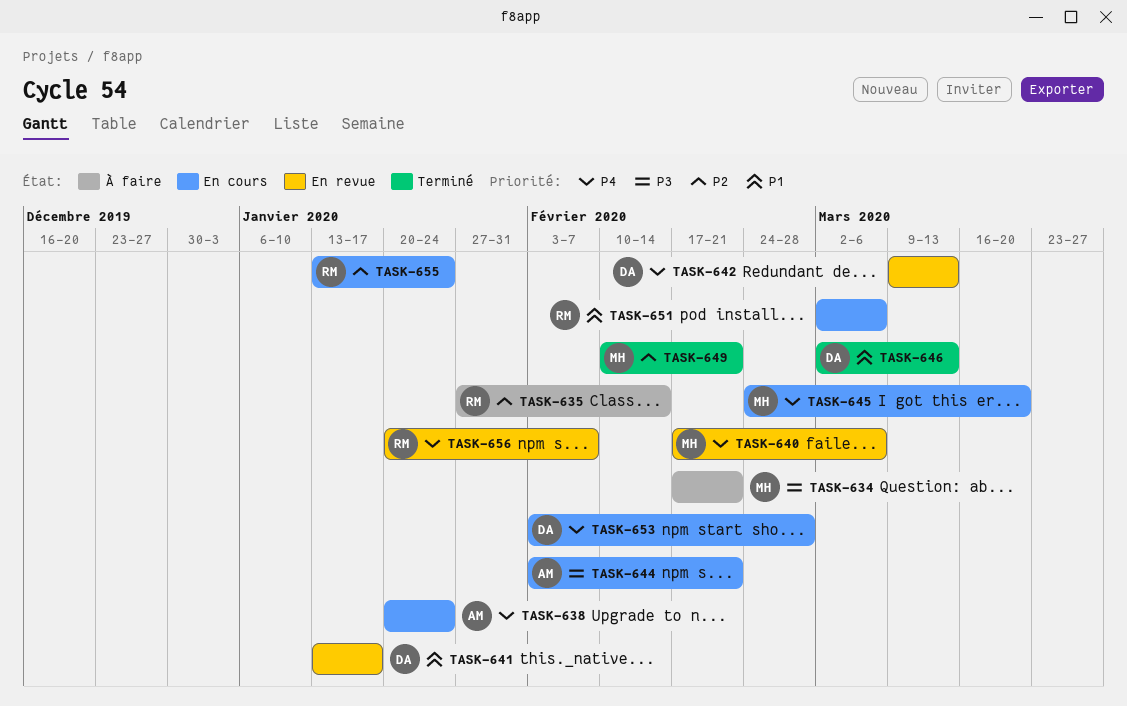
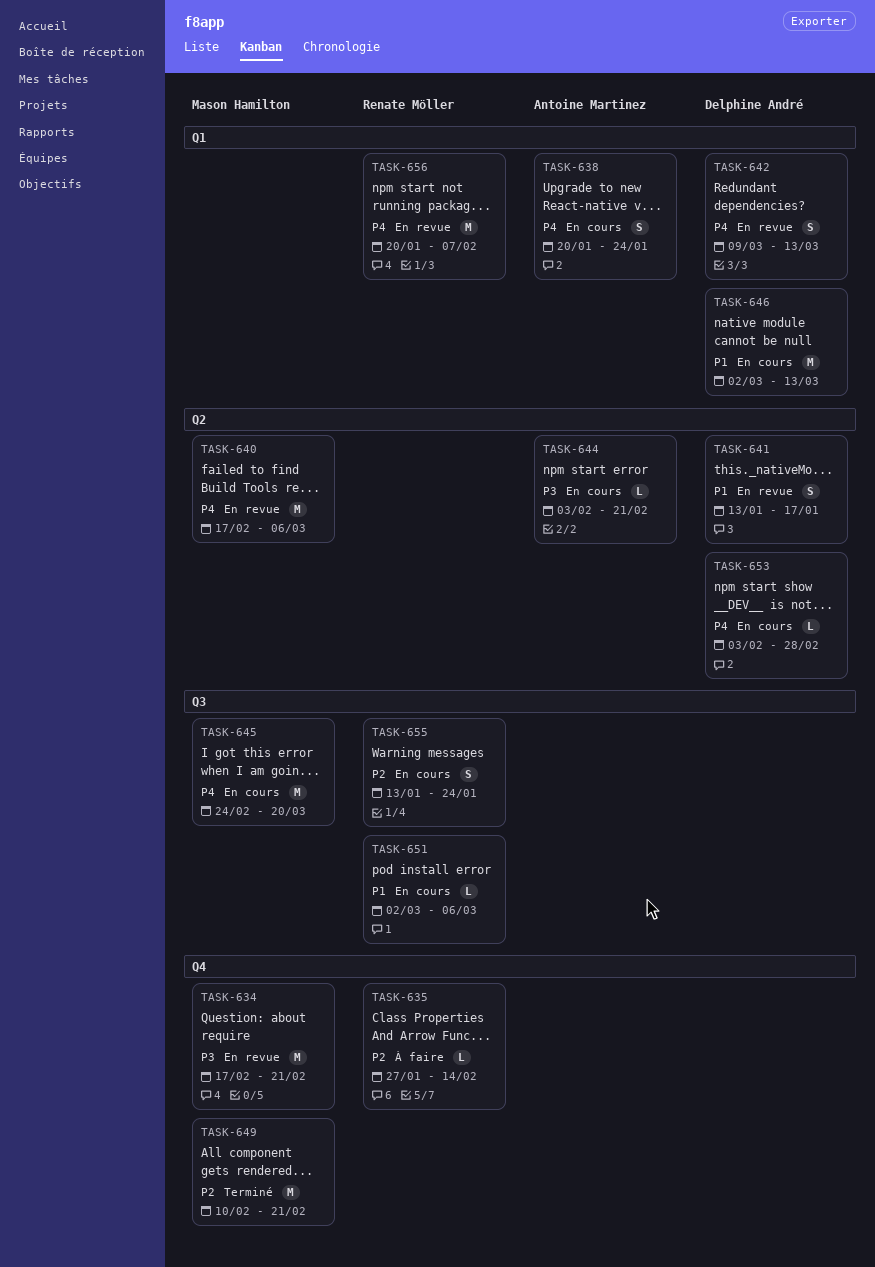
TASK-634, status: À faire -> En revue
TASK-646, status: Terminé -> En cours

